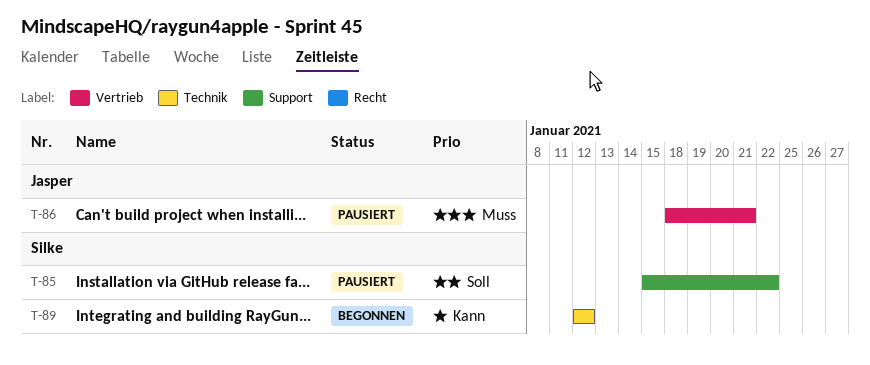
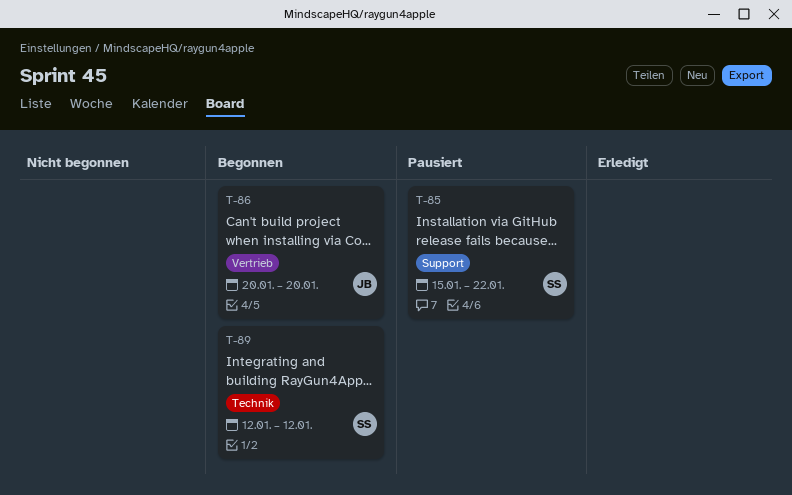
T-86, status: Pausiert -> Begonnen
T-86, start: Jan 18 -> Jan 20
T-86, due: Jan 21 -> Jan 20

